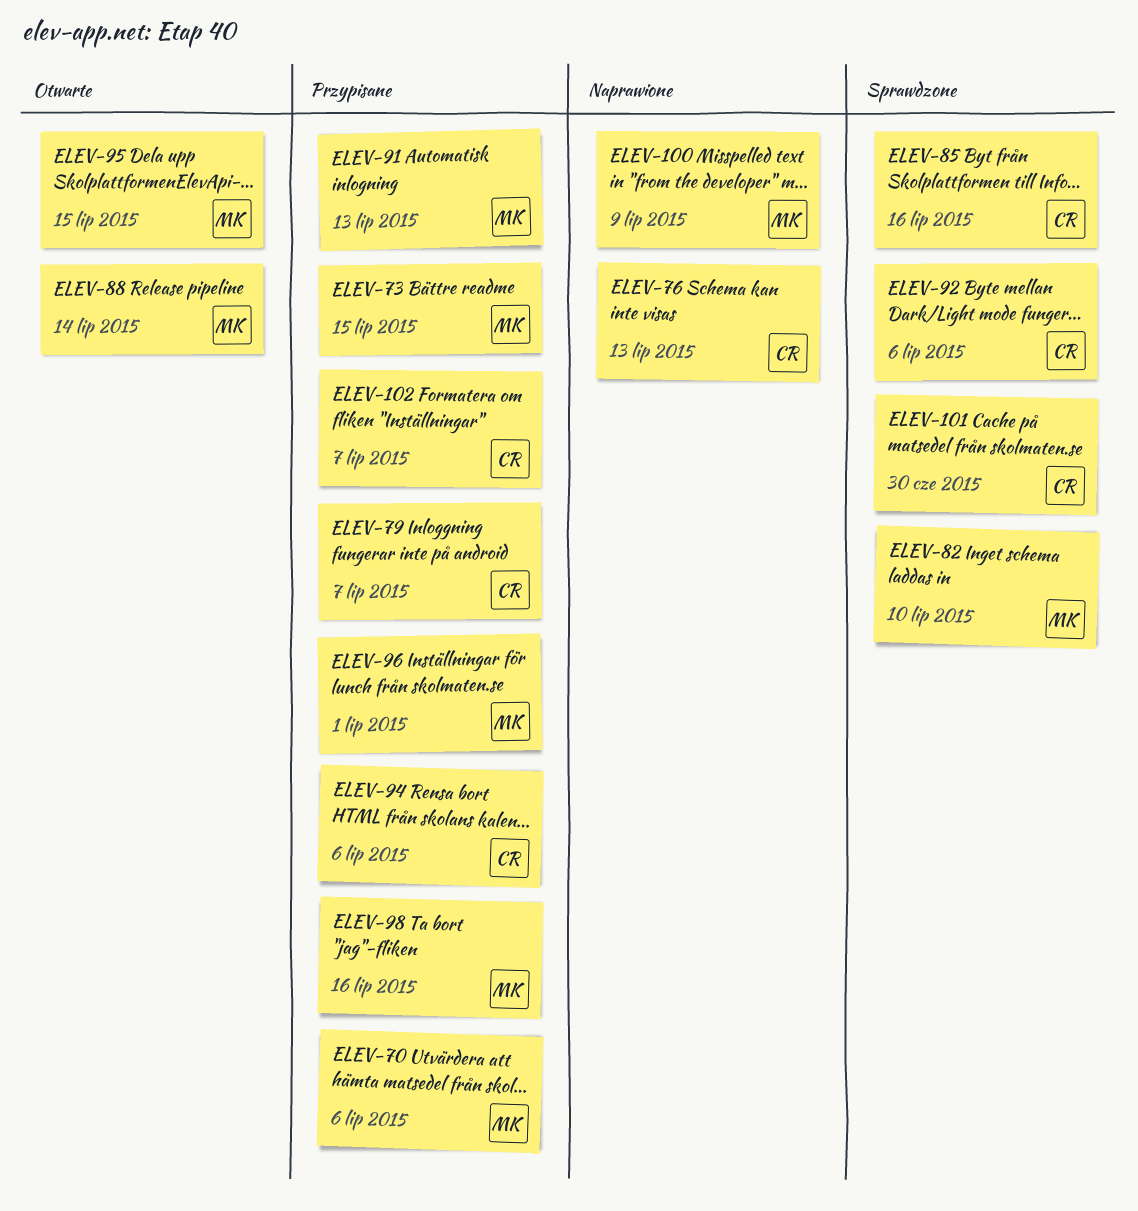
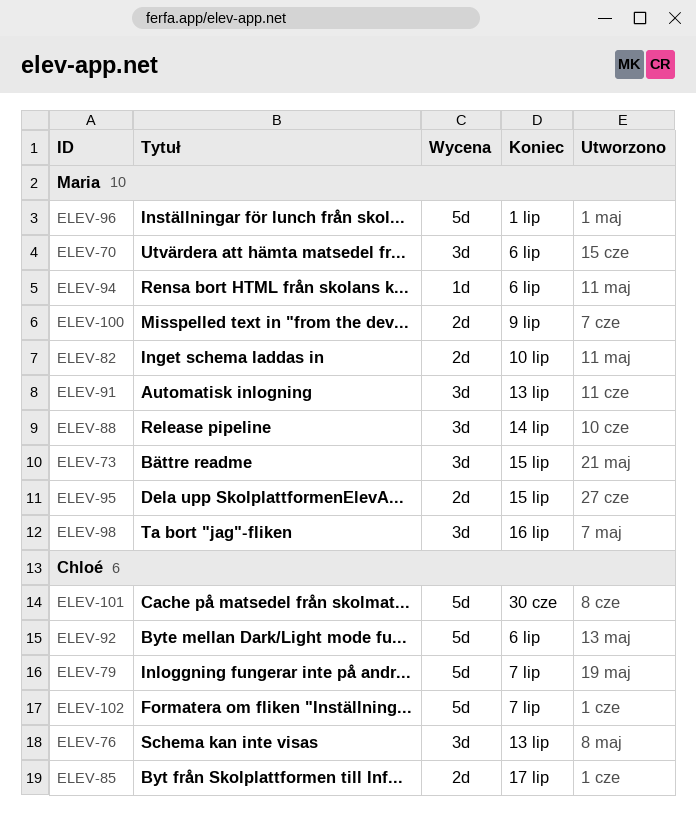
ELEV-85, due: Jul 16 -> Jul 17
ELEV-94, owner: Chloé -> Maria

